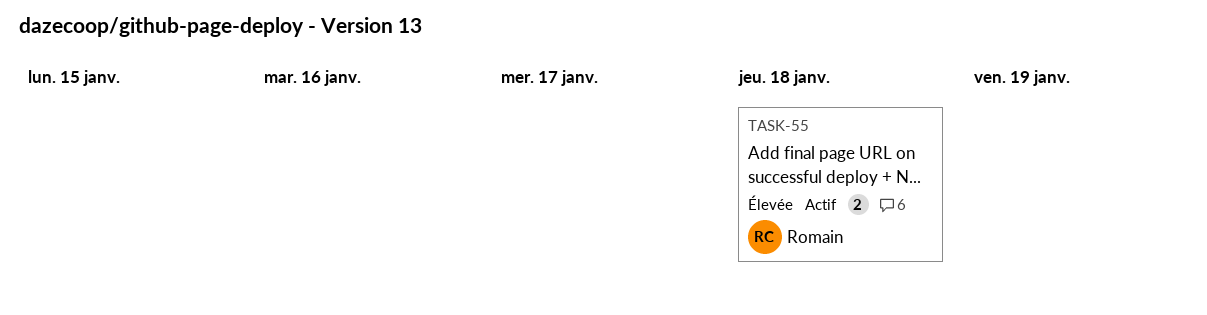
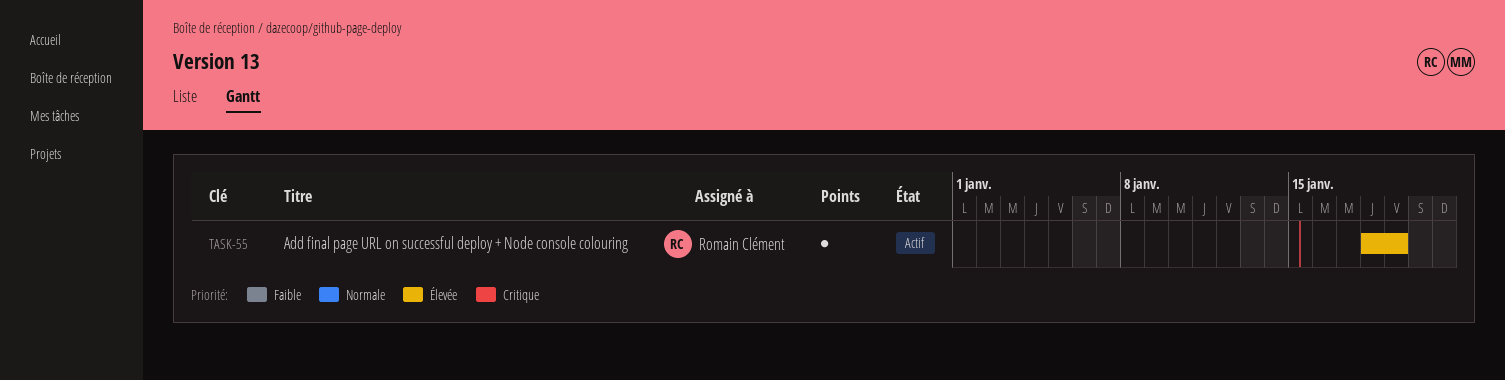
TASK-55, estimate: 2 -> 1
TASK-55, due: Jan 18 -> Jan 19

